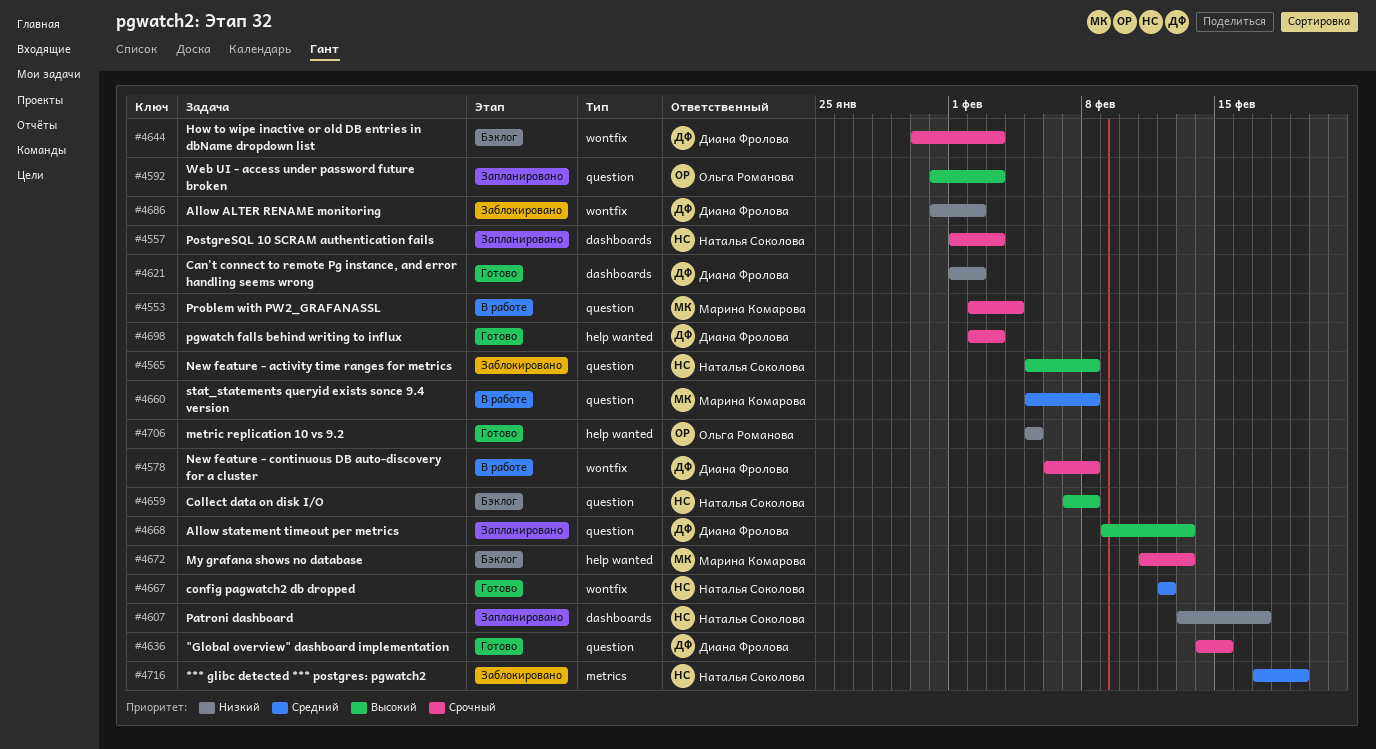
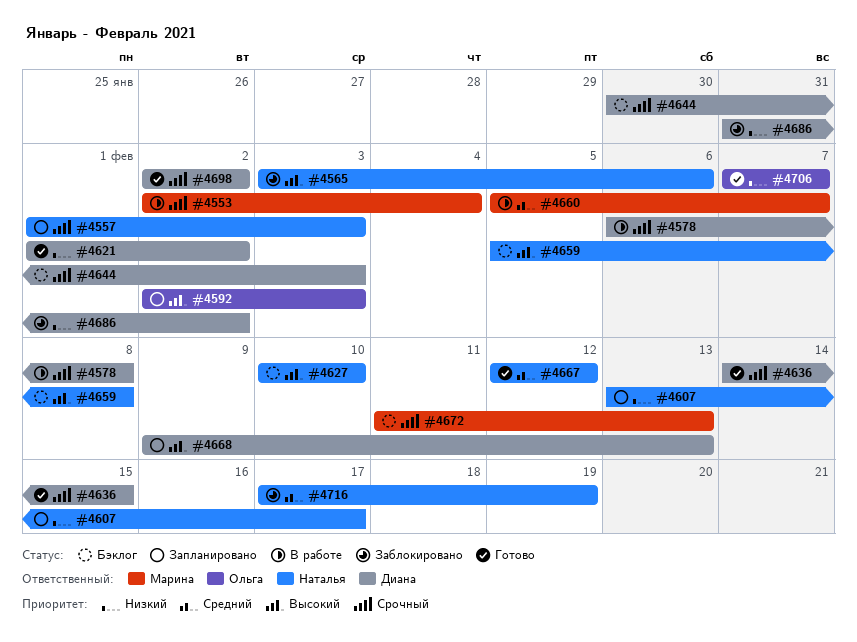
#4565, start: Feb 5 -> Feb 3
#4565, due: Feb 8 -> Feb 6
#4592, start: Jan 31 -> Feb 2
#4627: none -> present
#4659, start: Feb 7 -> Feb 5
#4660, due: Feb 8 -> Feb 7
#4698, due: Feb 3 -> Feb 2
#4706, start: Feb 5 -> Feb 7
#4706, due: Feb 5 -> Feb 7

